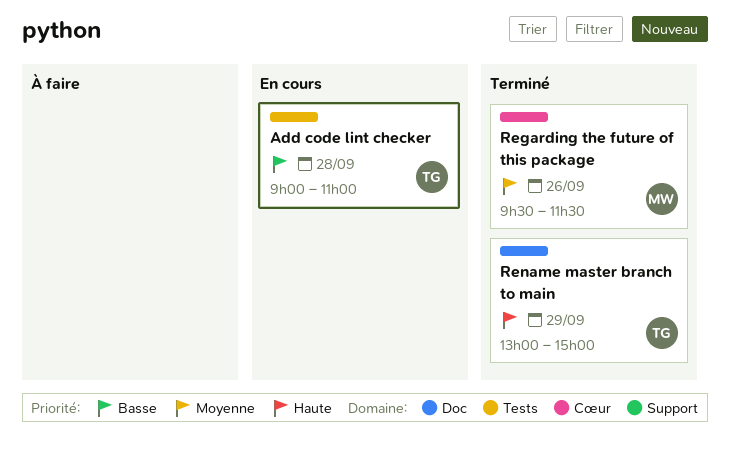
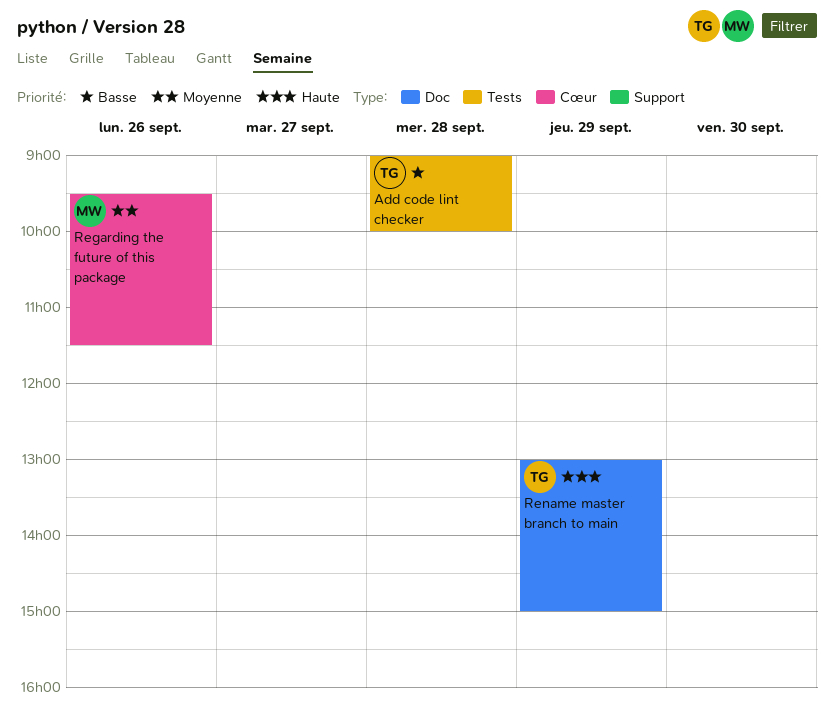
Add code lint checker, ends: 11:00 -> 10:00

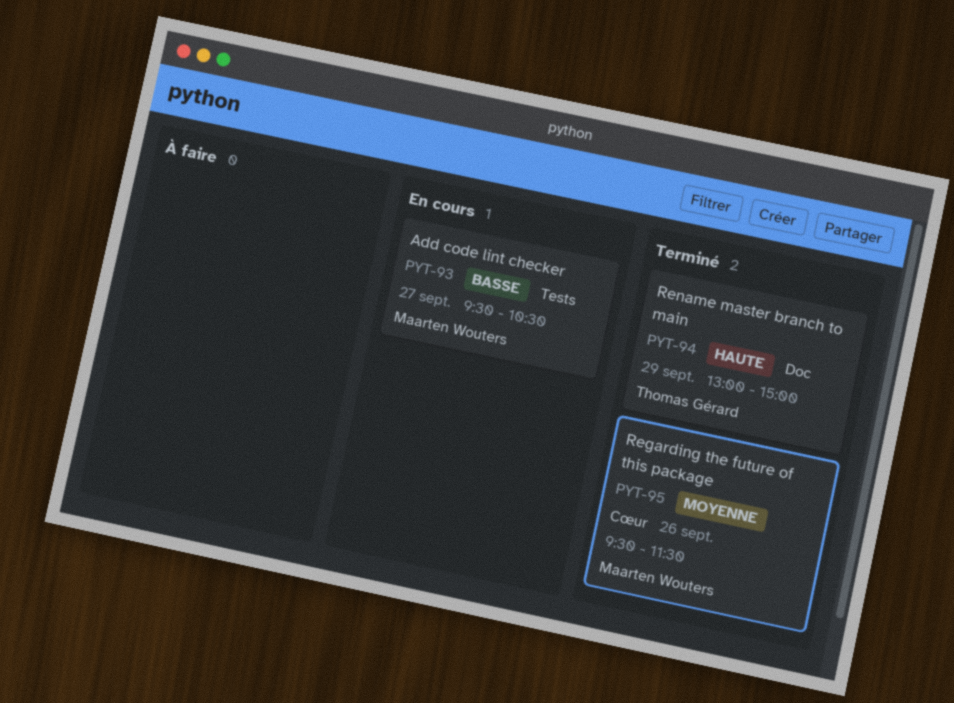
Add code lint checker, owner: Thomas Gérard -> Maarten Wouters
Add code lint checker, day: Sep 28 -> Sep 27
Add code lint checker, begins: 09:00 -> 09:30
Add code lint checker, ends: 10:00 -> 10:30

